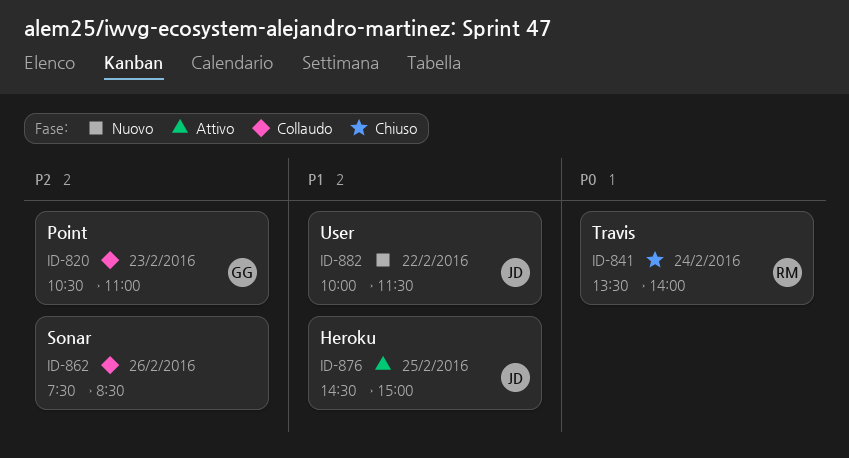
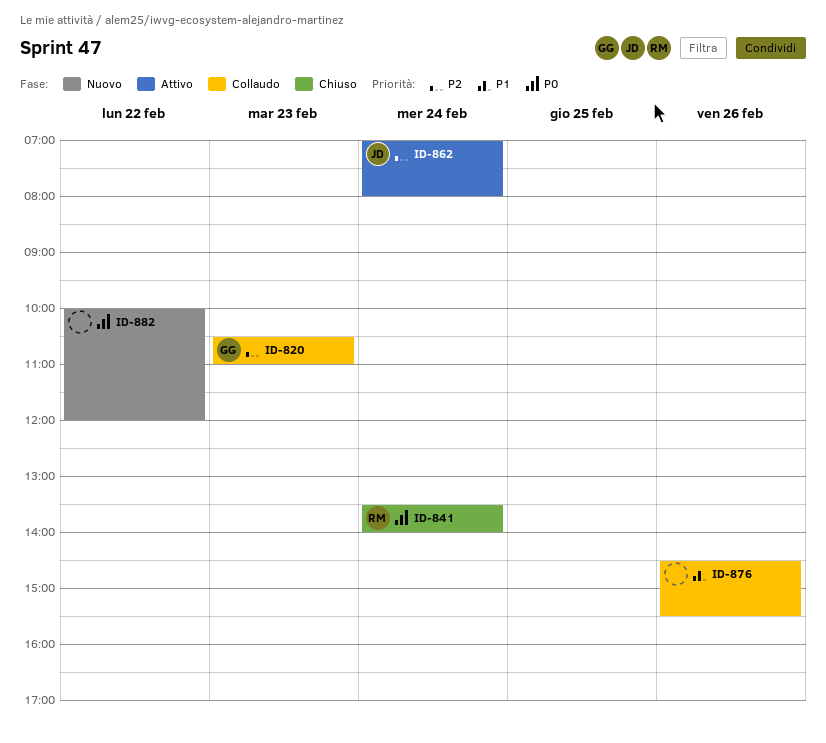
ID-862, status: Collaudo -> Attivo
ID-862, owner: none -> JD
ID-862, day: Feb 26 -> Feb 24
ID-862, begins: 07:30 -> 07:00
ID-862, ends: 08:30 -> 08:00
ID-876, status: Attivo -> Collaudo
ID-876, owner: JD -> none
ID-876, day: Feb 25 -> Feb 26
ID-876, ends: 15:00 -> 15:30
ID-882, owner: JD -> none
ID-882, priority: P1 -> P0
ID-882, ends: 11:30 -> 12:00

